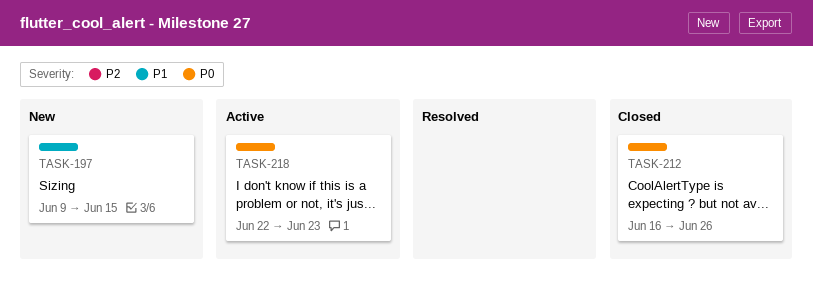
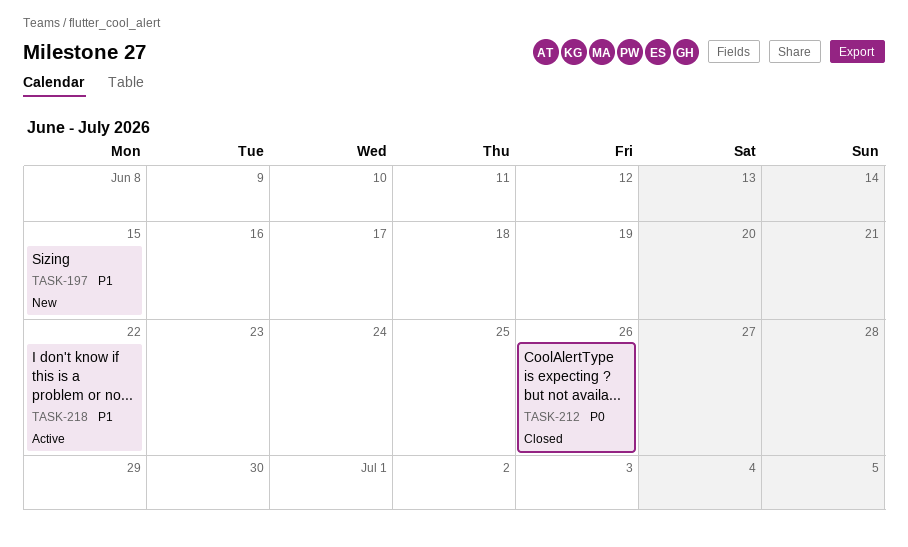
TASK-218, priority: P0 -> P1
TASK-218, due: Jun 23 -> Jun 22

